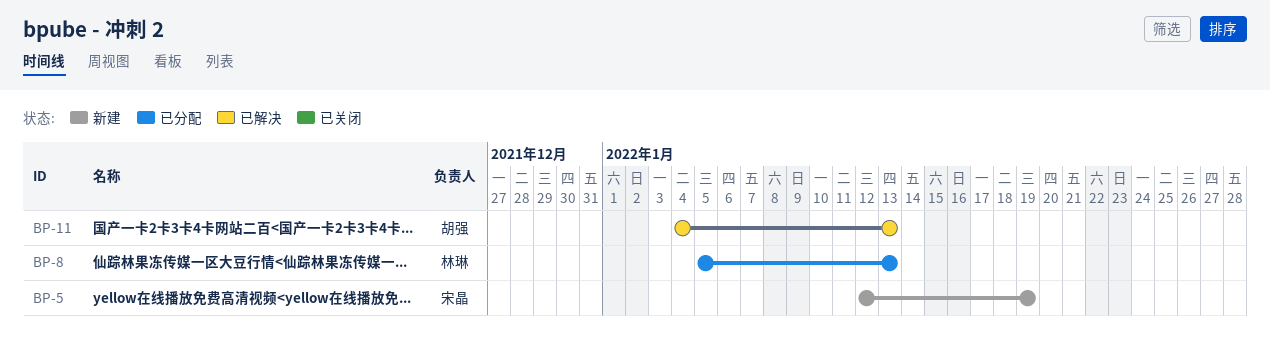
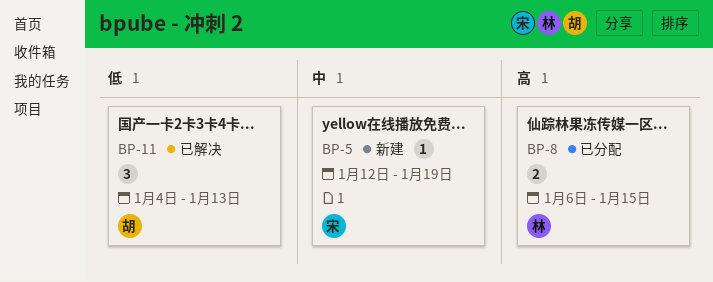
BP-8, start: Jan 5 -> Jan 6
BP-8, due: Jan 13 -> Jan 15

